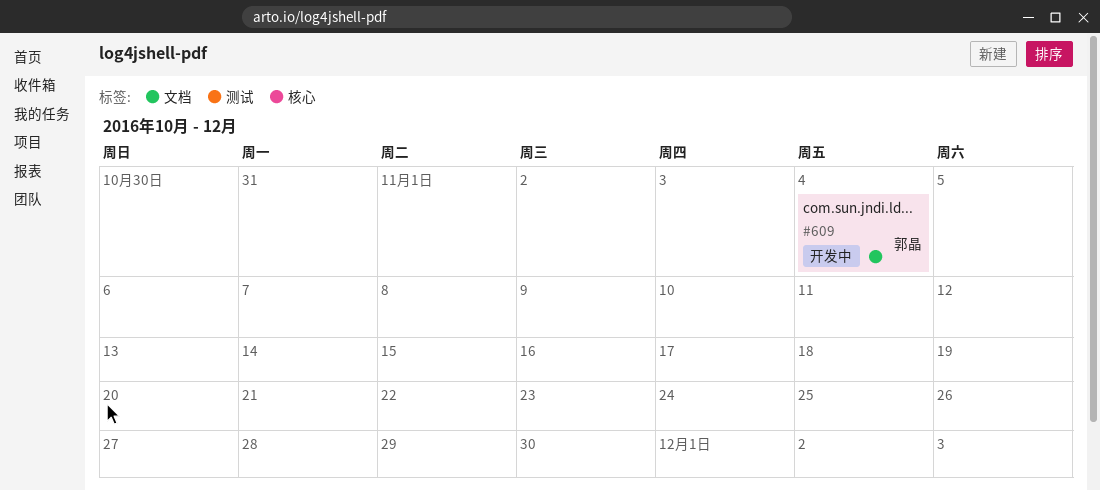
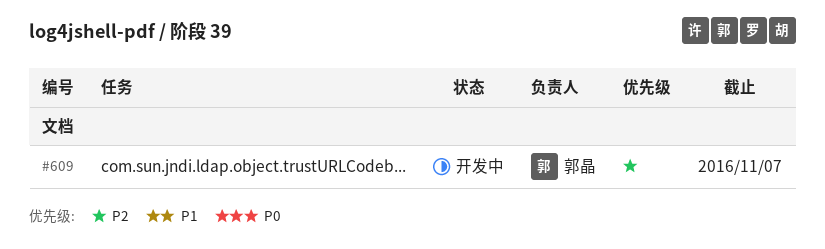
#609, due: Nov 4 -> Nov 7

